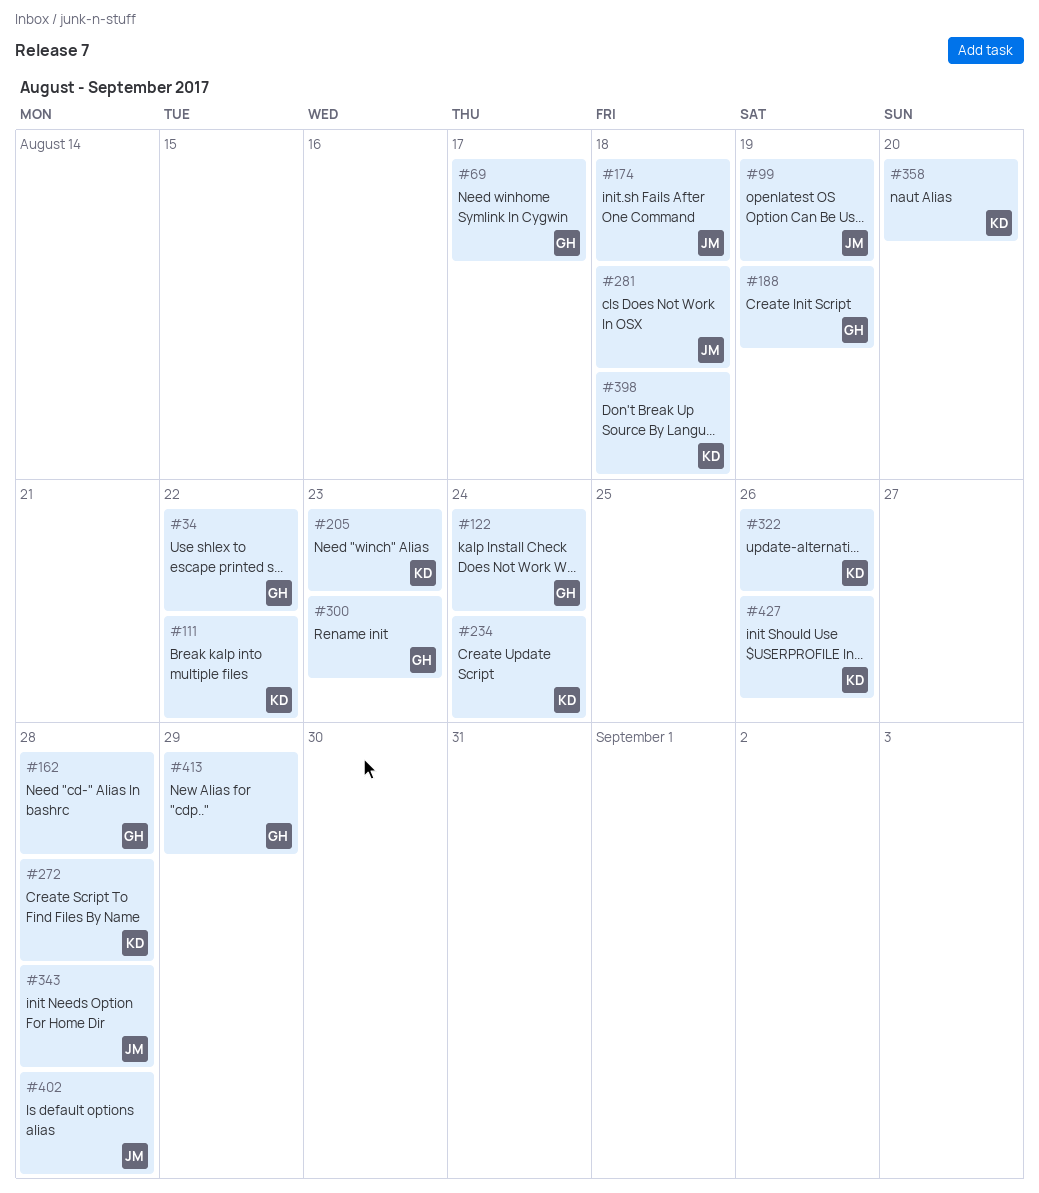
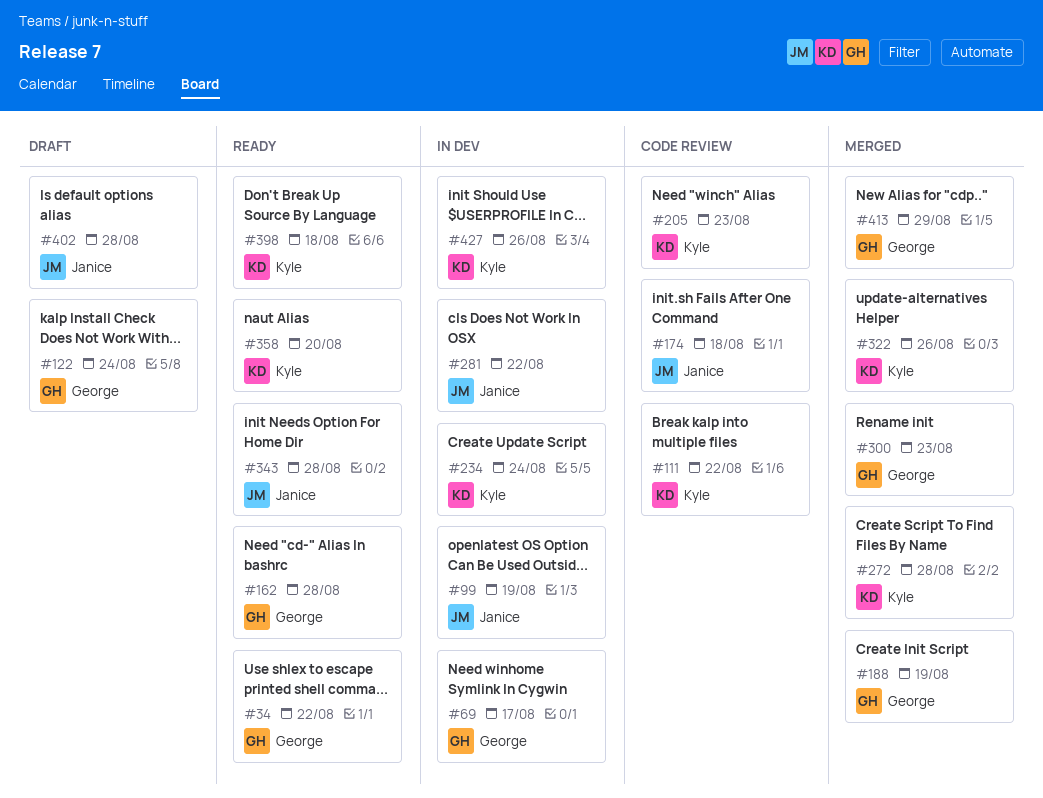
#281, due: Aug 18 -> Aug 22

